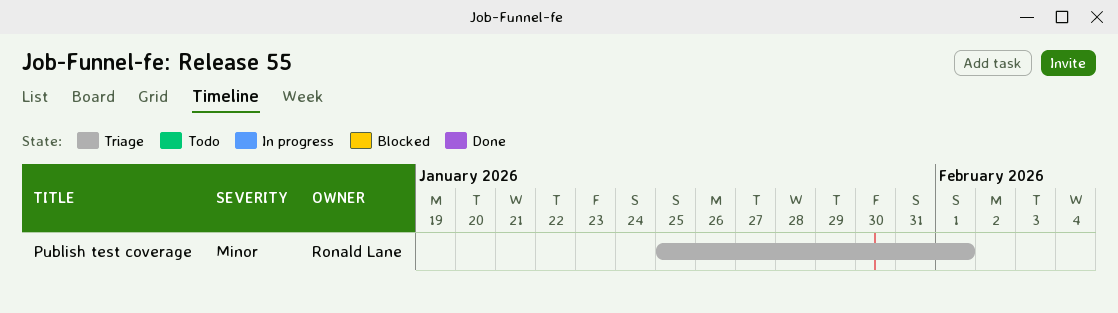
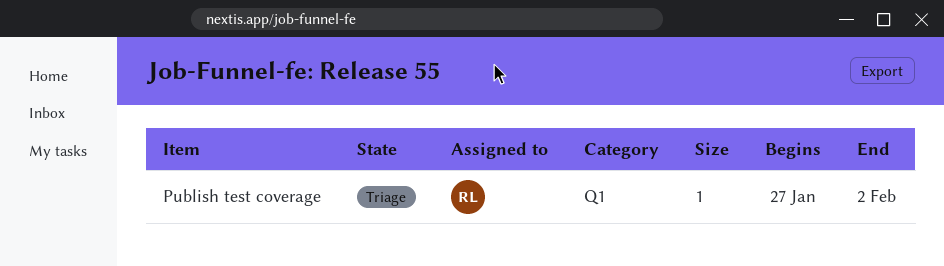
Publish test coverage, start: Jan 25 -> Jan 27
Publish test coverage, due: Feb 1 -> Feb 2

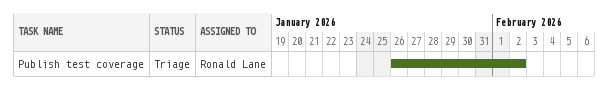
Publish test coverage, start: Jan 27 -> Jan 26

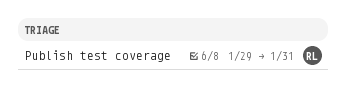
Publish test coverage, start: Jan 26 -> Jan 29
Publish test coverage, due: Feb 2 -> Jan 31

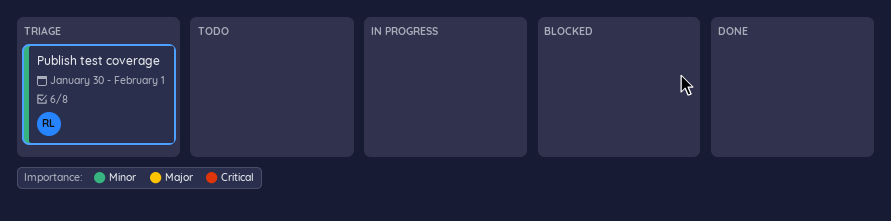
Publish test coverage, start: Jan 29 -> Jan 30
Publish test coverage, due: Jan 31 -> Feb 1

